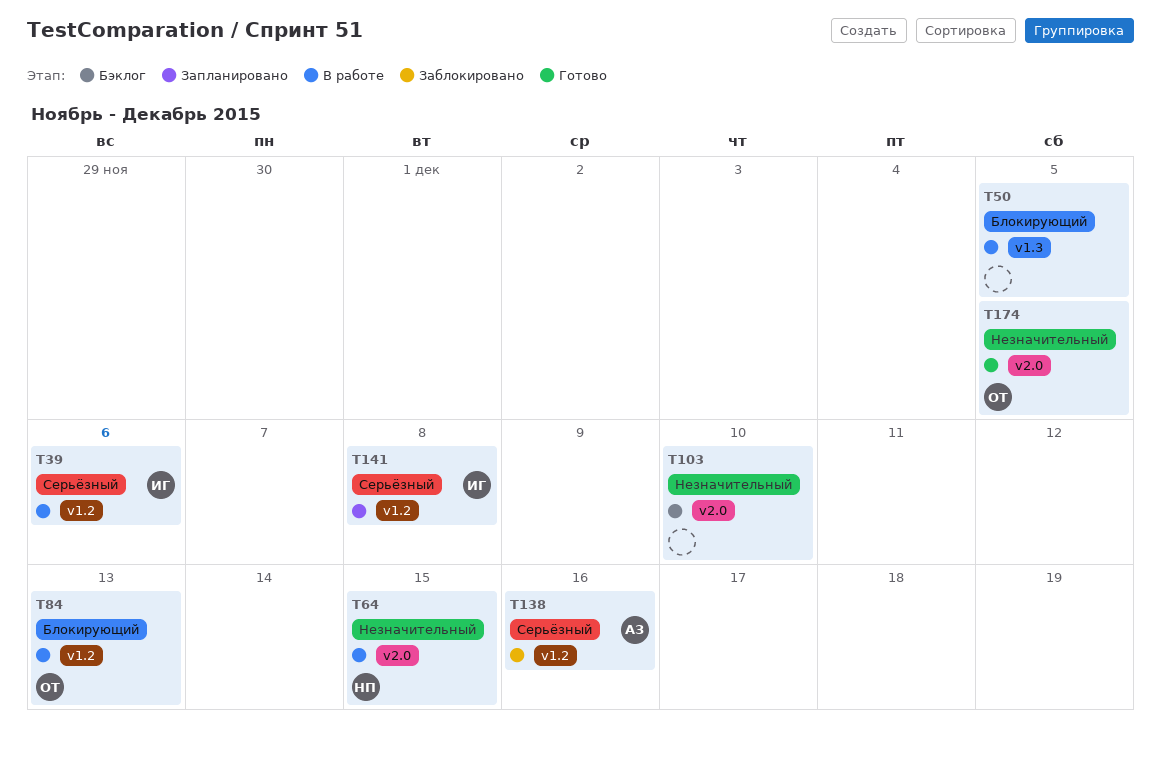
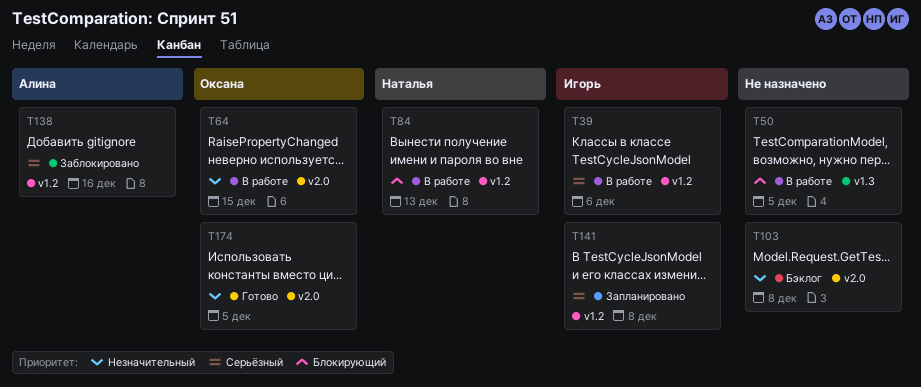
T64, owner: Наталья -> Оксана
T84, owner: Оксана -> Наталья
T103, due: Dec 10 -> Dec 8

